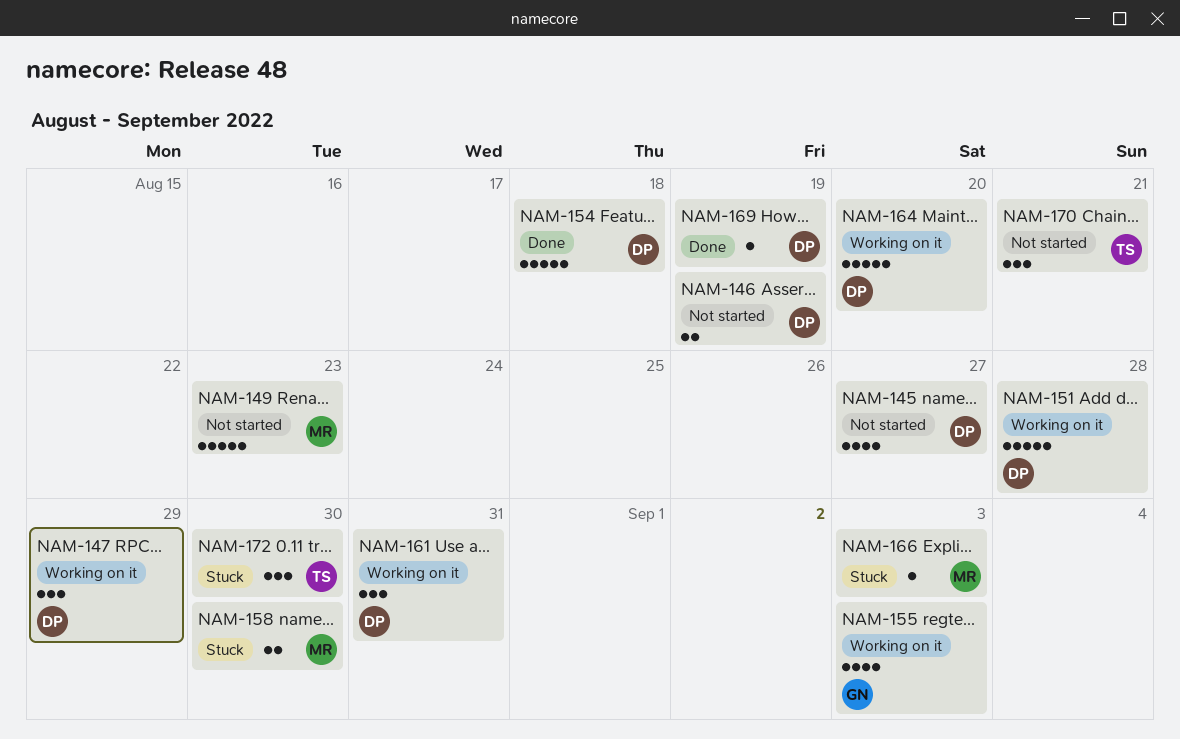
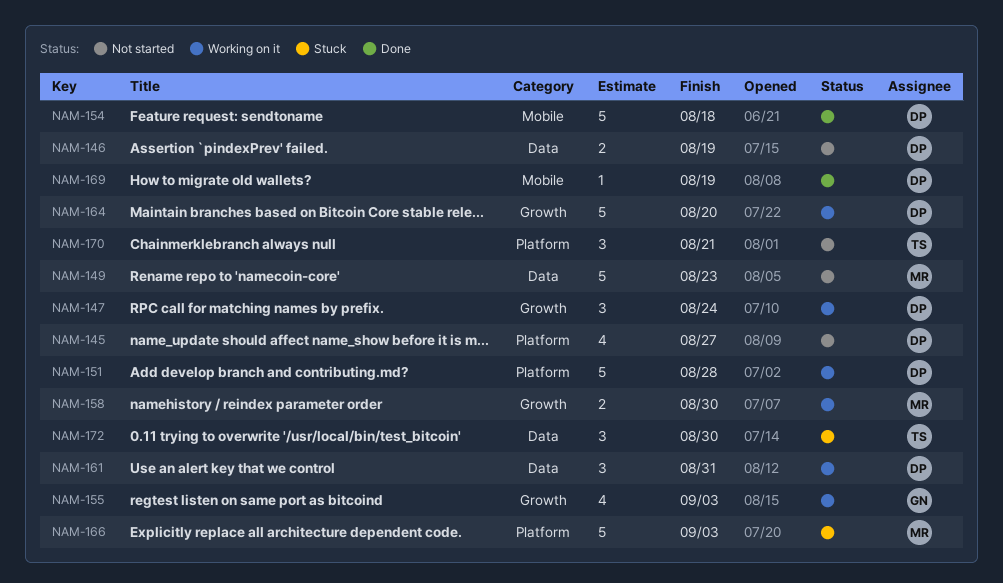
NAM-147, due: Aug 29 -> Aug 24
NAM-158, status: Stuck -> Working on it
NAM-166, estimate: 1 -> 5

